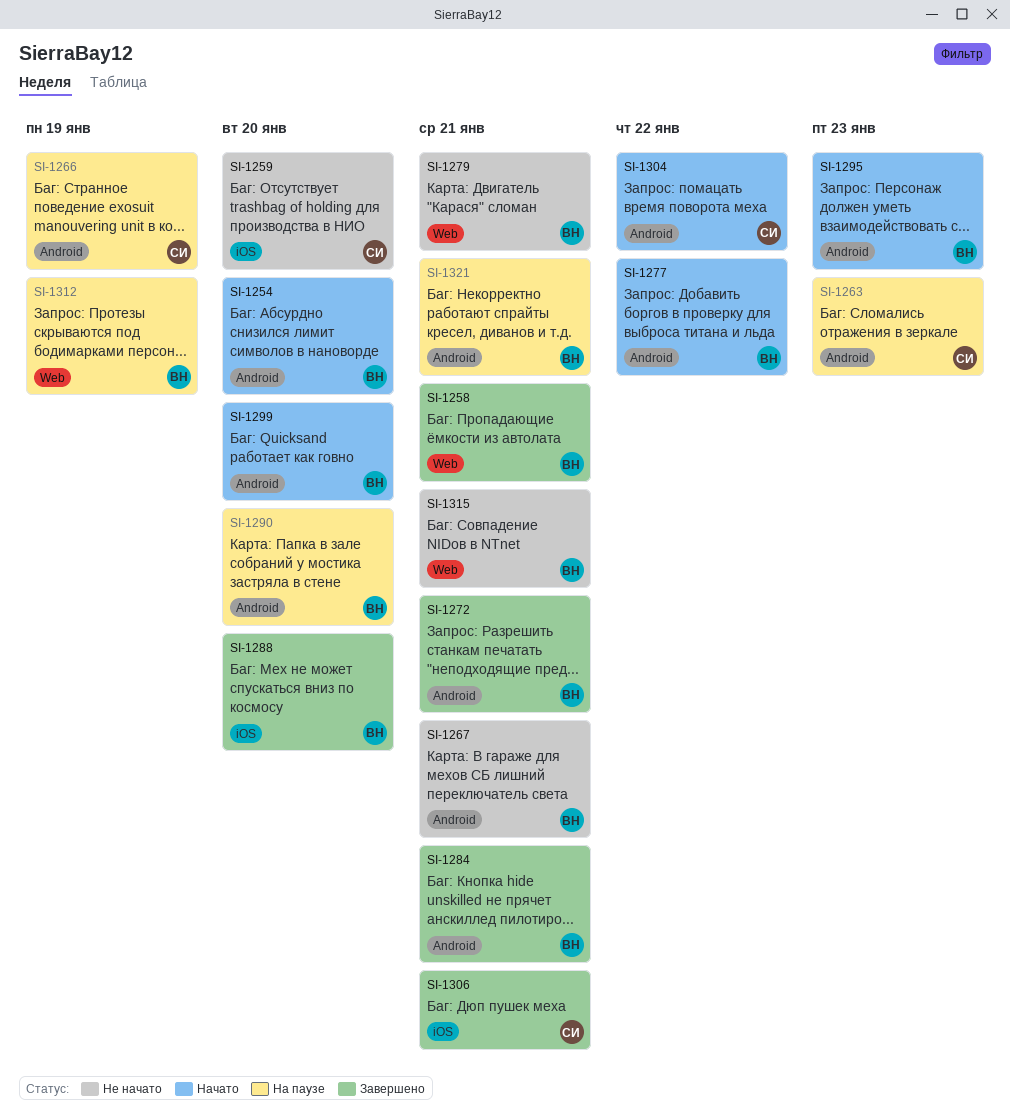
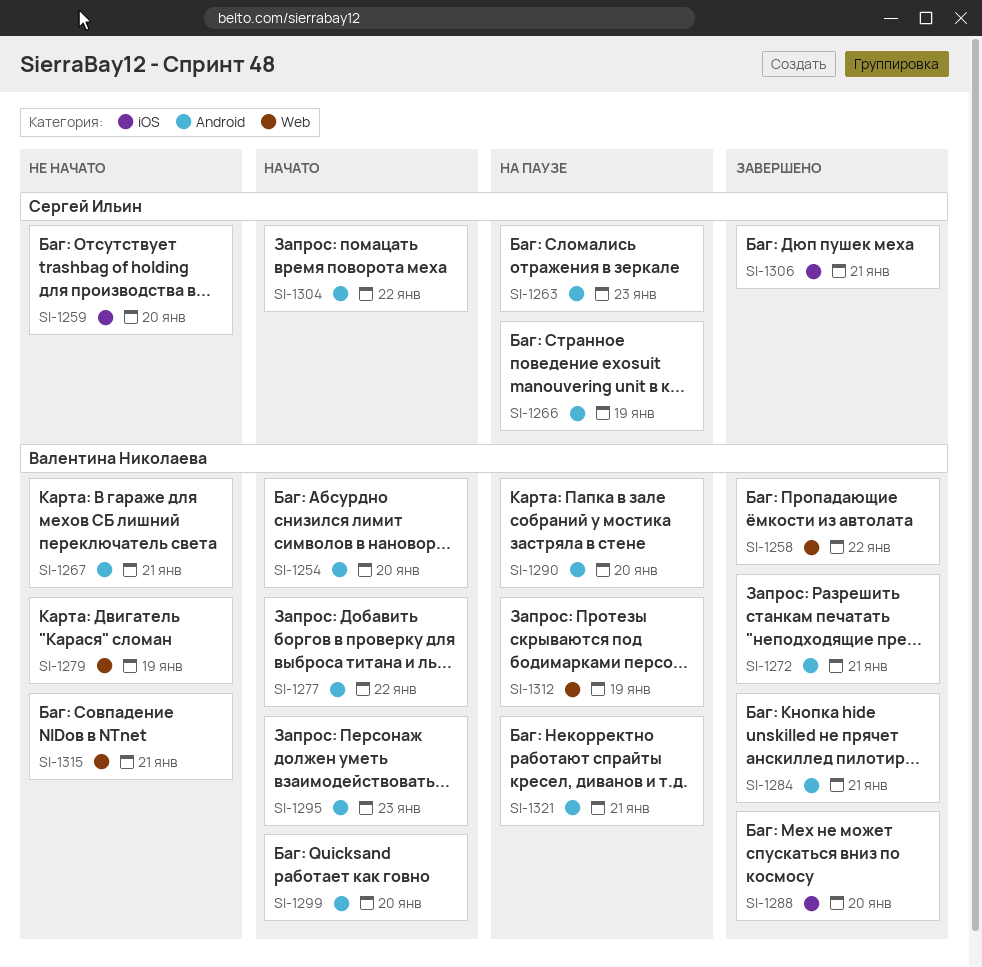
SI-1258, due: Jan 21 -> Jan 22
SI-1279, due: Jan 21 -> Jan 19

